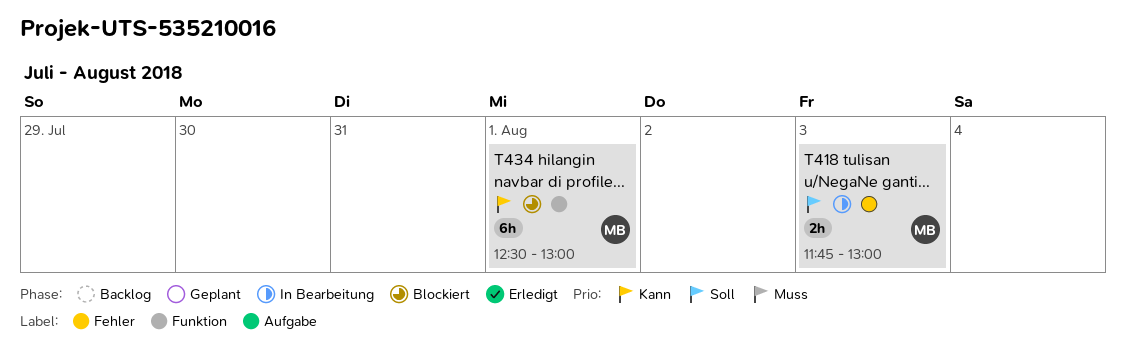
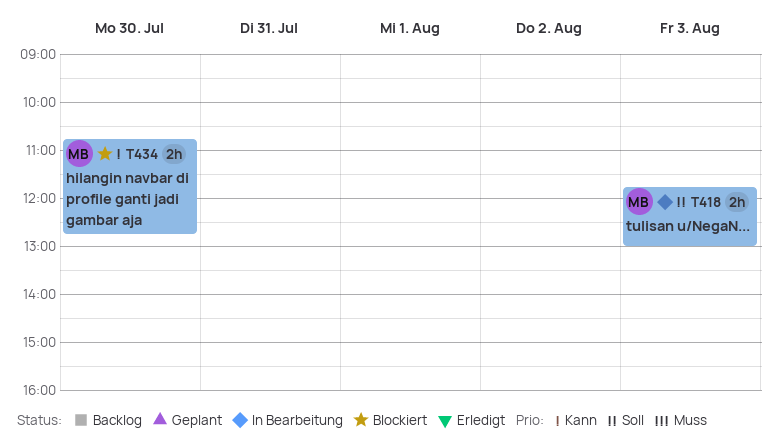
T434, estimate: 6h -> 2h
T434, day: Aug 1 -> Jul 30
T434, begins: 12:30 -> 10:45
T434, ends: 13:00 -> 12:45

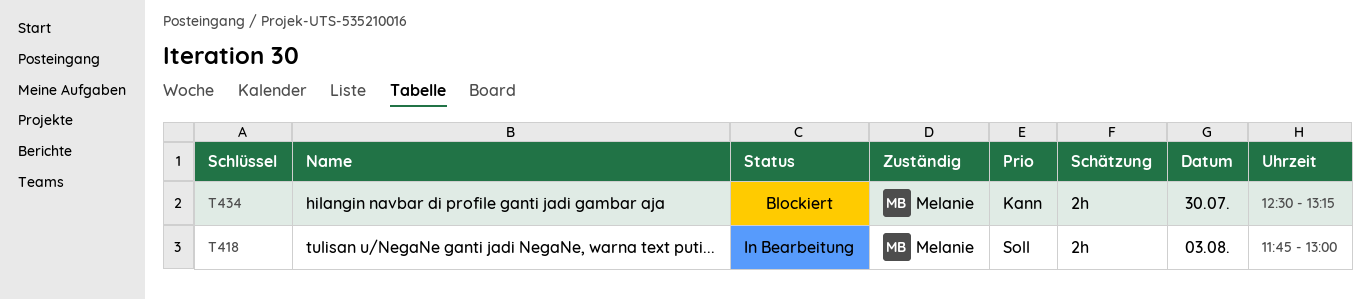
T434, begins: 10:45 -> 12:30
T434, ends: 12:45 -> 13:15

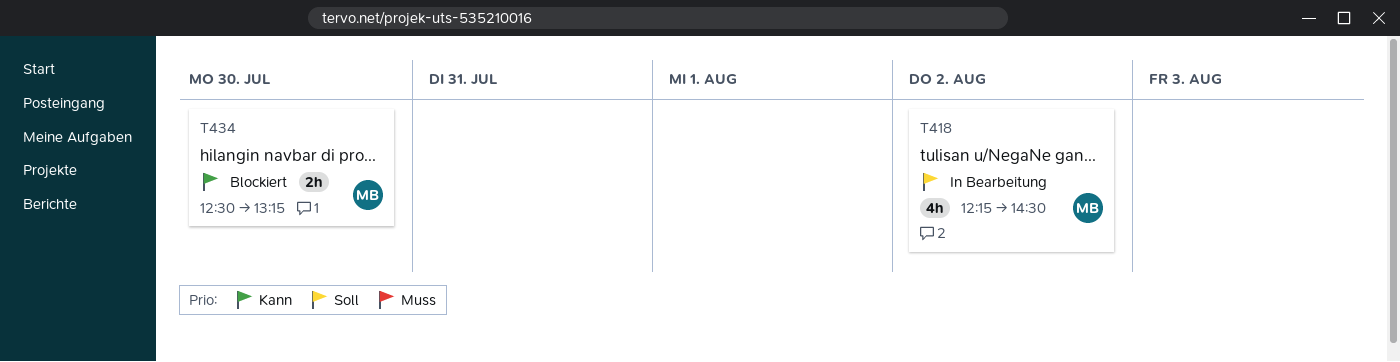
T418, estimate: 2h -> 4h
T418, day: Aug 3 -> Aug 2
T418, begins: 11:45 -> 12:15
T418, ends: 13:00 -> 14:30

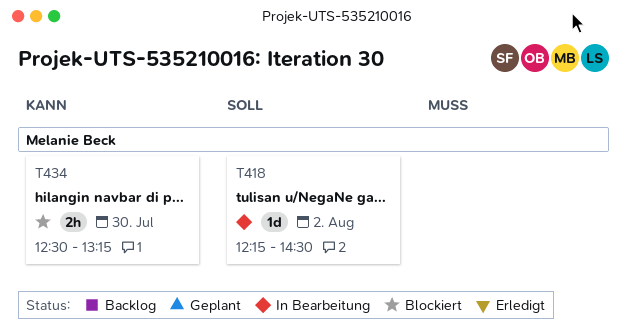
T418, estimate: 4h -> 1d

